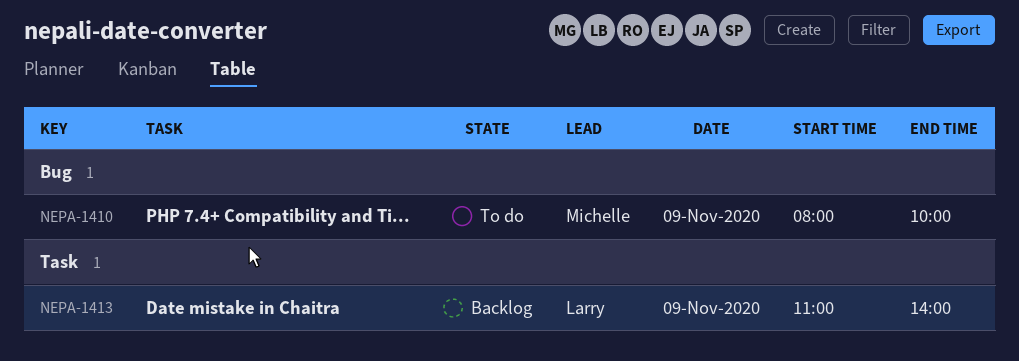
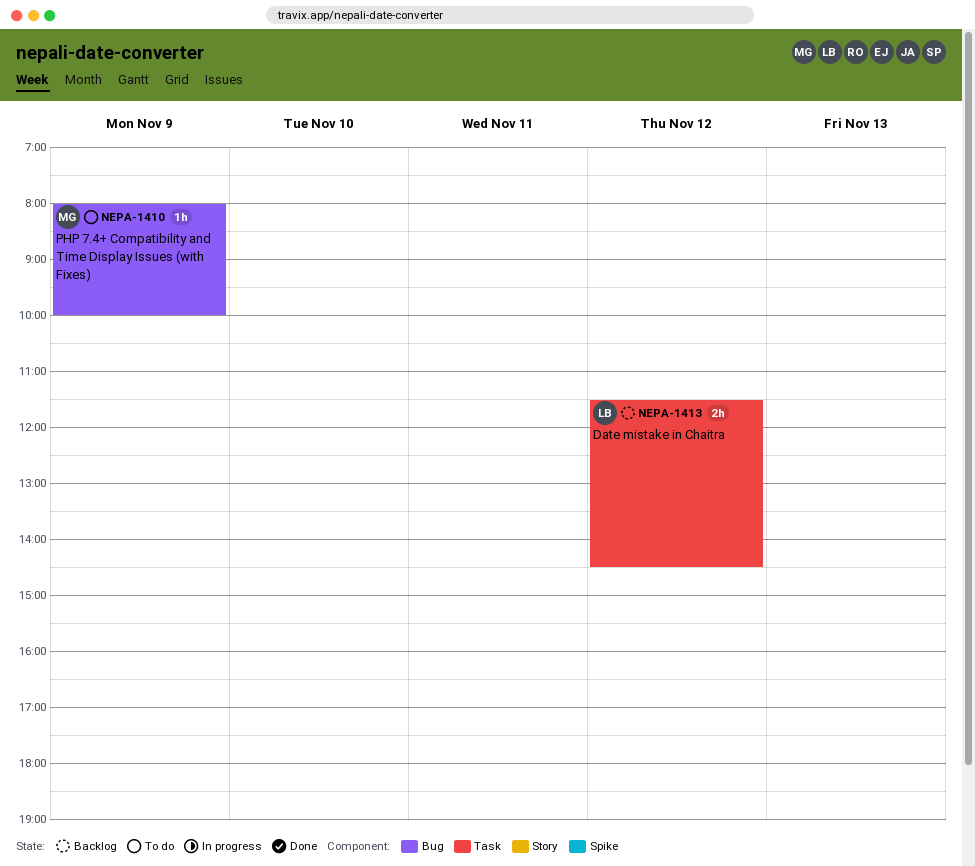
NEPA-1413, day: Nov 9 -> Nov 12
NEPA-1413, begins: 11:00 -> 11:30
NEPA-1413, ends: 14:00 -> 14:30

